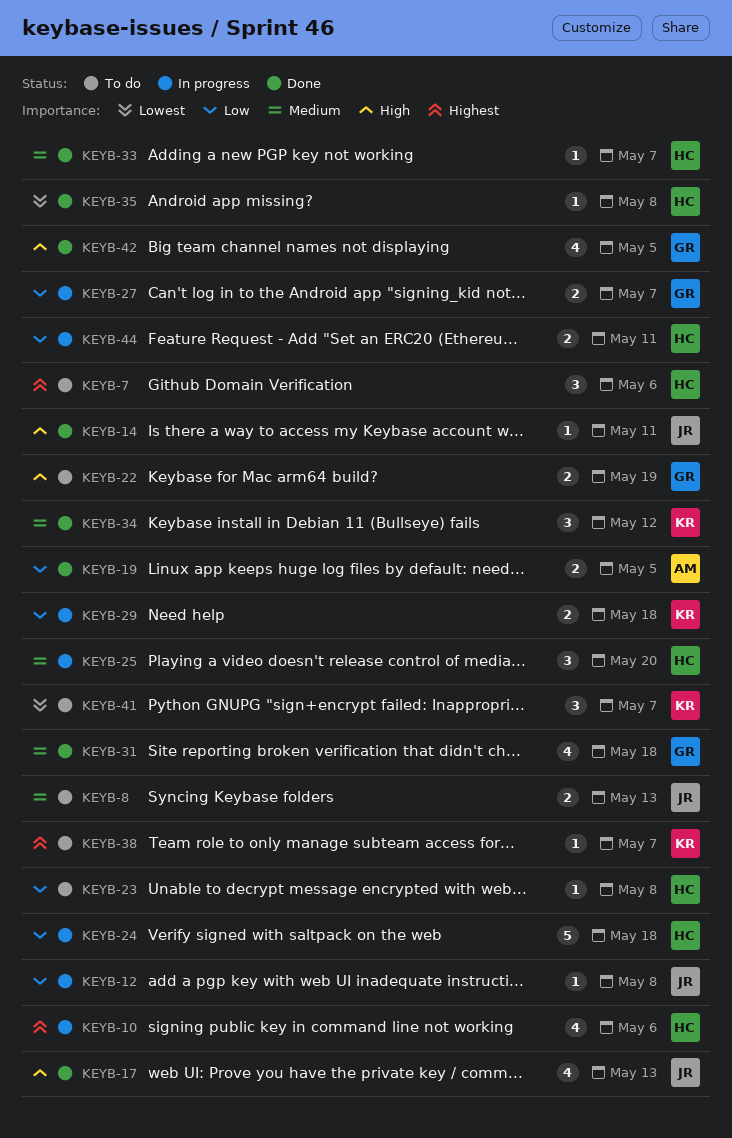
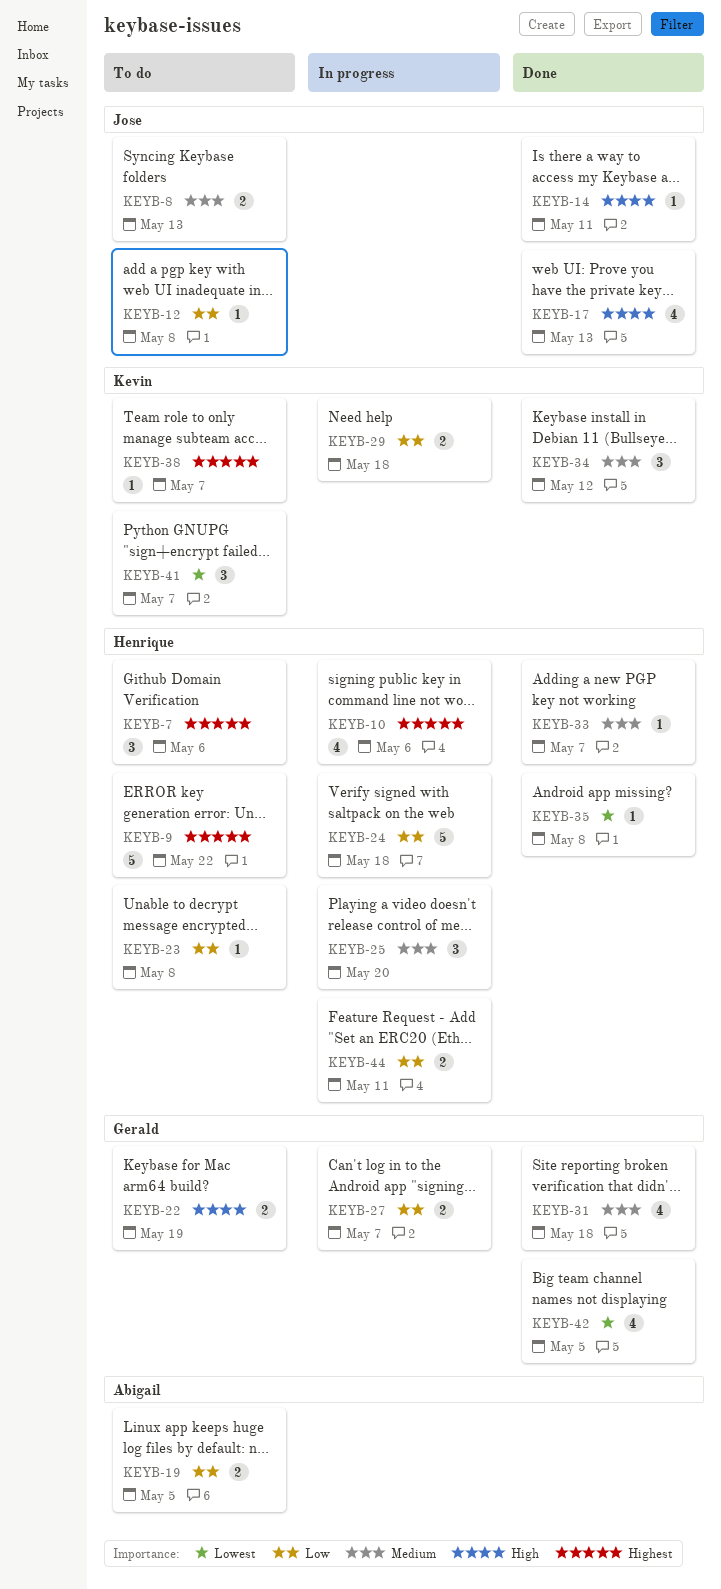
KEYB-9: none -> present
KEYB-12, status: In progress -> To do
KEYB-19, status: Done -> To do
KEYB-42, priority: High -> Lowest

